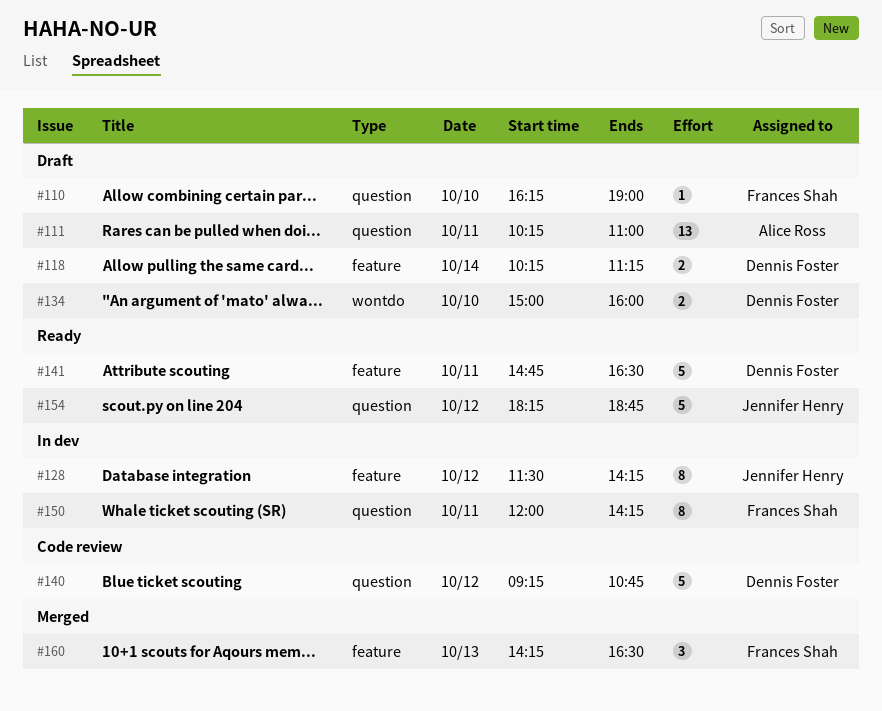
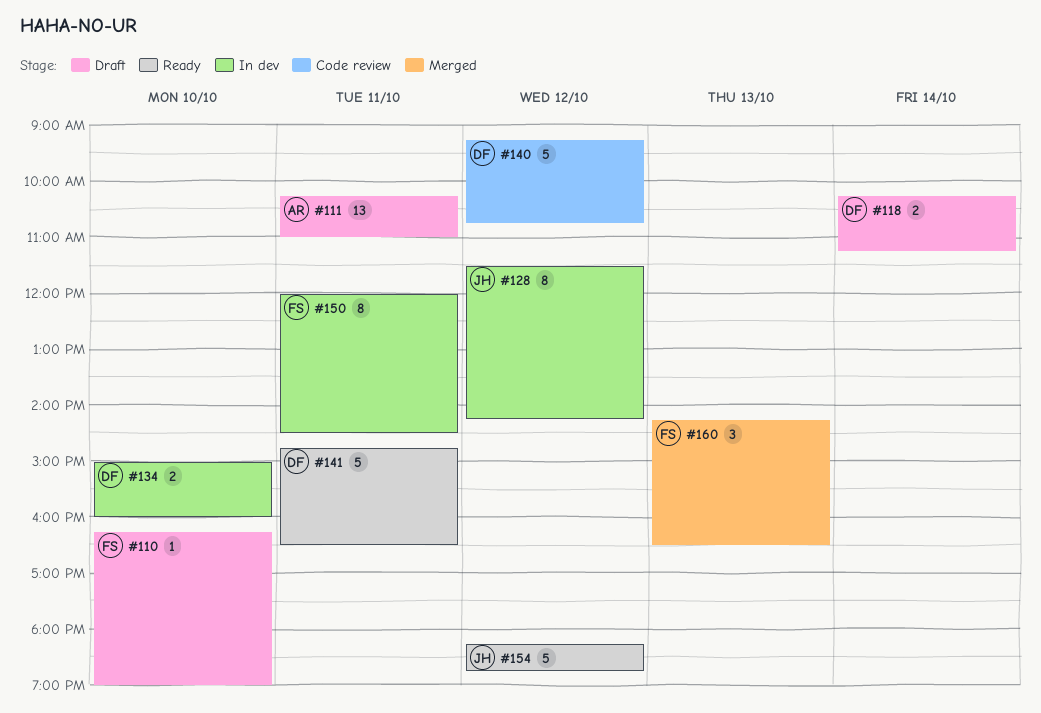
#134, status: Draft -> In dev
#150, ends: 14:15 -> 14:30

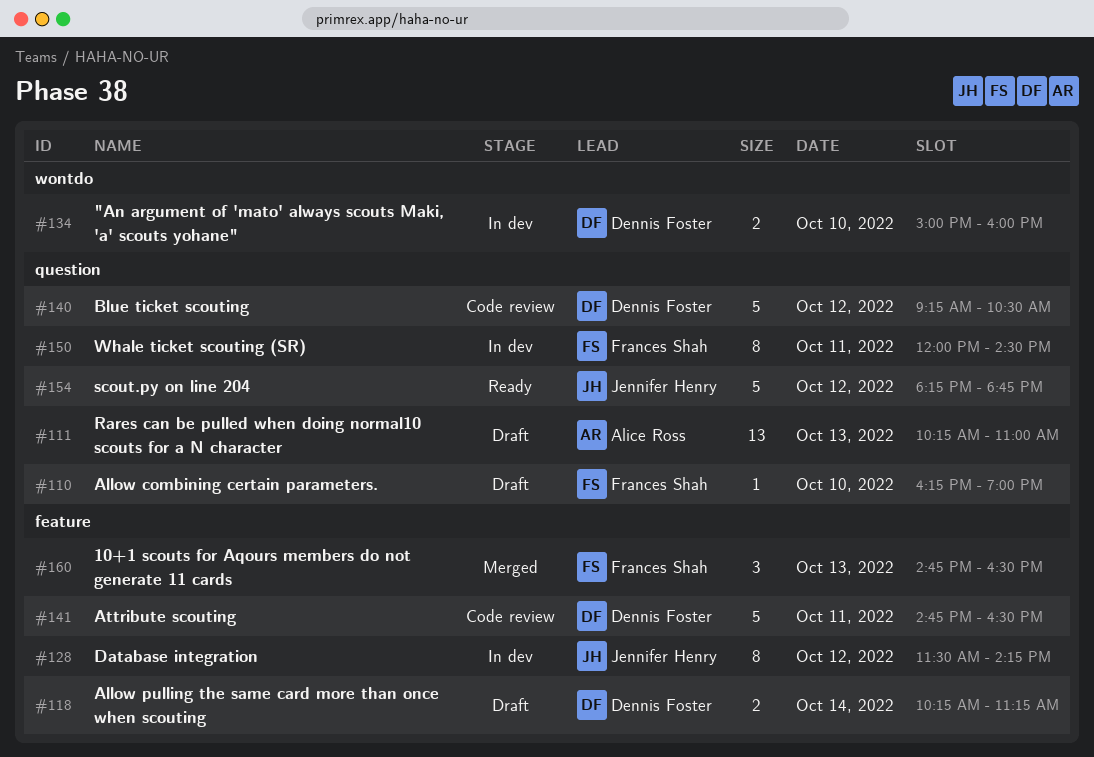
#111, day: Oct 11 -> Oct 13
#140, ends: 10:45 -> 10:30
#141, status: Ready -> Code review
#160, begins: 14:15 -> 14:45

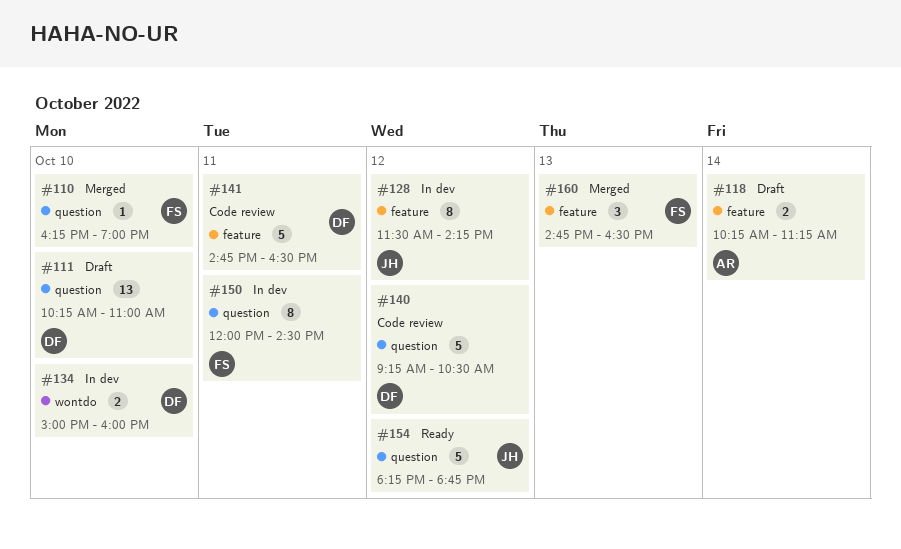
#110, status: Draft -> Merged
#111, owner: Alice Ross -> Dennis Foster
#111, day: Oct 13 -> Oct 10
#118, owner: Dennis Foster -> Alice Ross

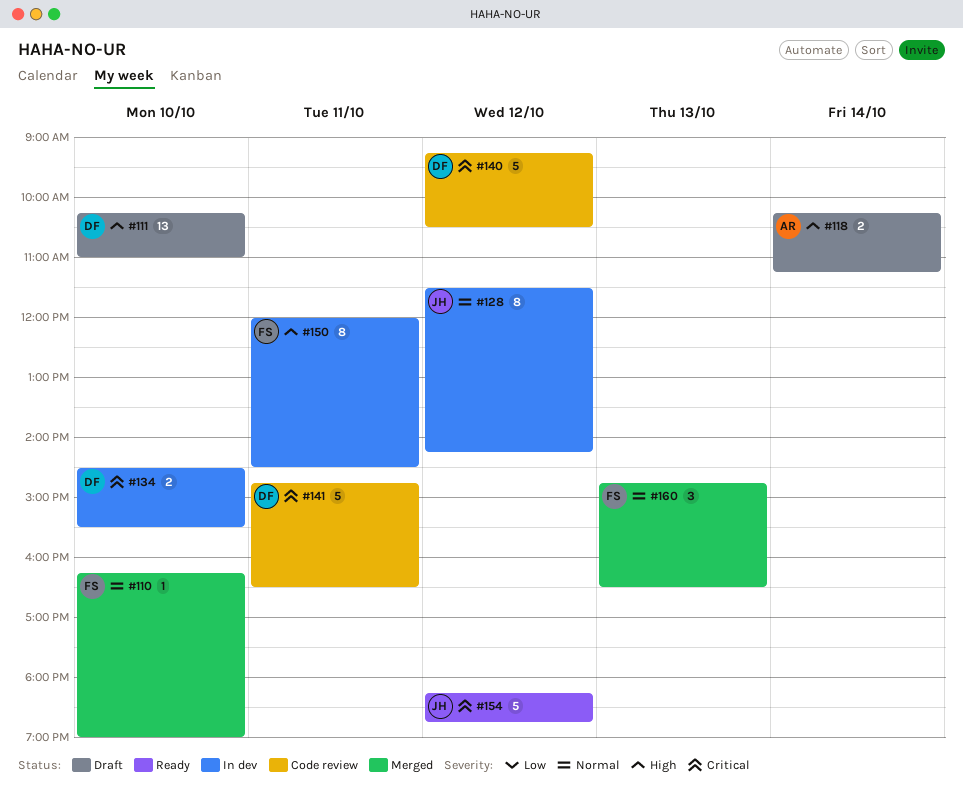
#134, begins: 15:00 -> 14:30
#134, ends: 16:00 -> 15:30

